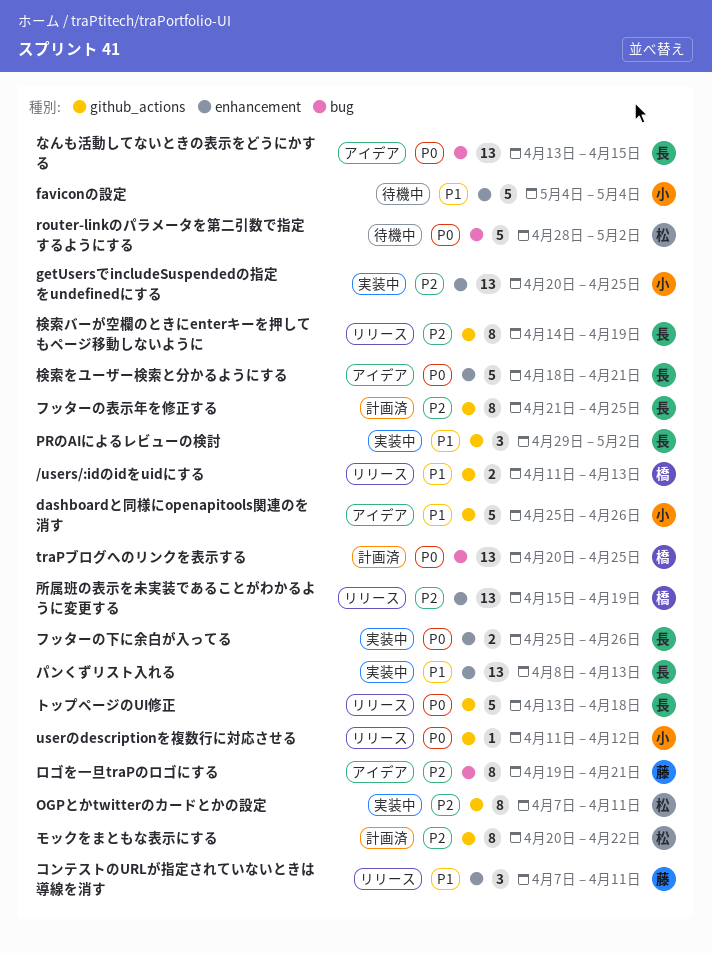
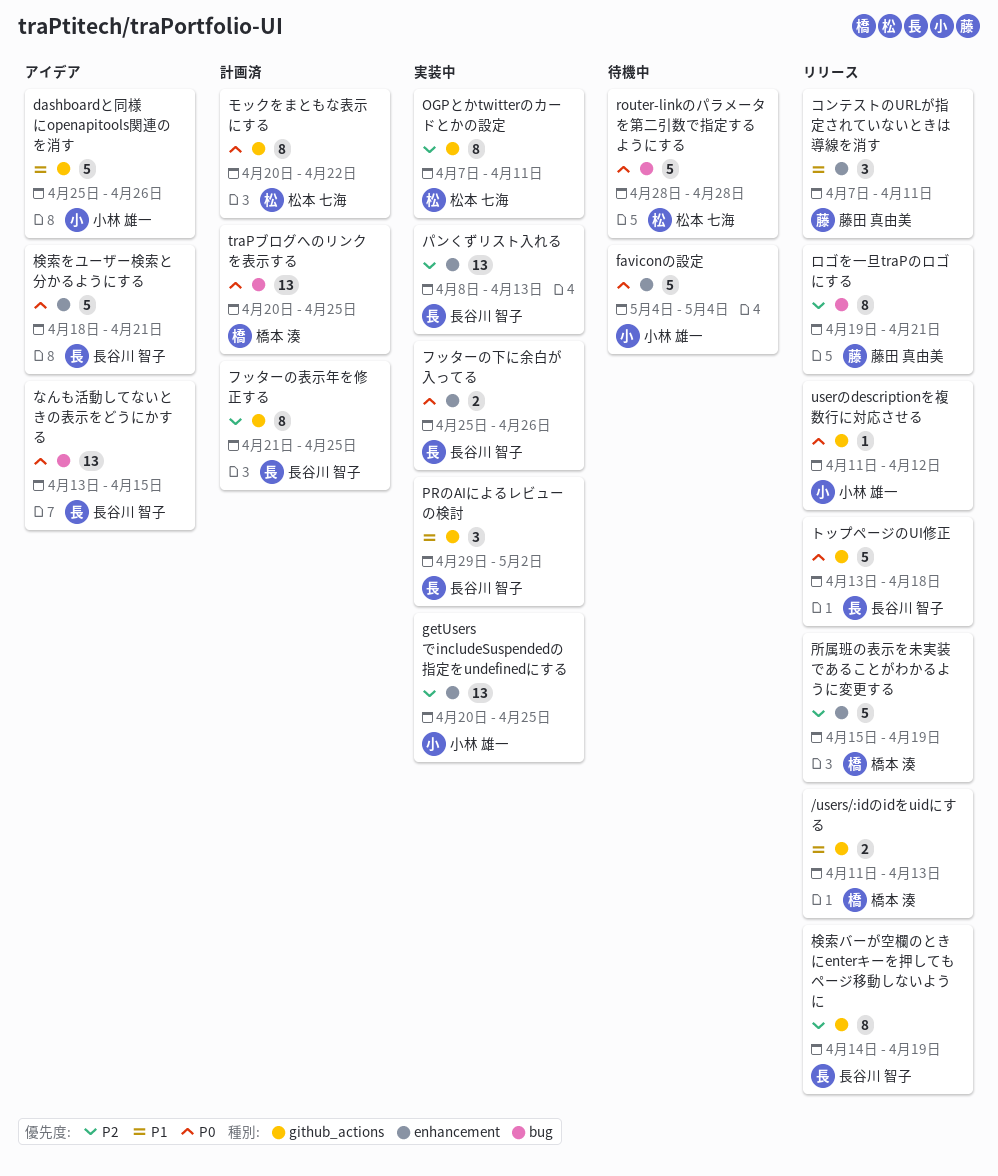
faviconの設定, priority: P1 -> P0
router-linkのパラメータを第二引数で指定するようにする, due: May 2 -> Apr 28
パンくずリスト入れる, priority: P1 -> P2
モックをまともな表示にする, priority: P2 -> P0
ロゴを一旦traPのロゴにする, status: アイデア -> リリース
所属班の表示を未実装であることがわかるように変更する, estimate: 13 -> 5

